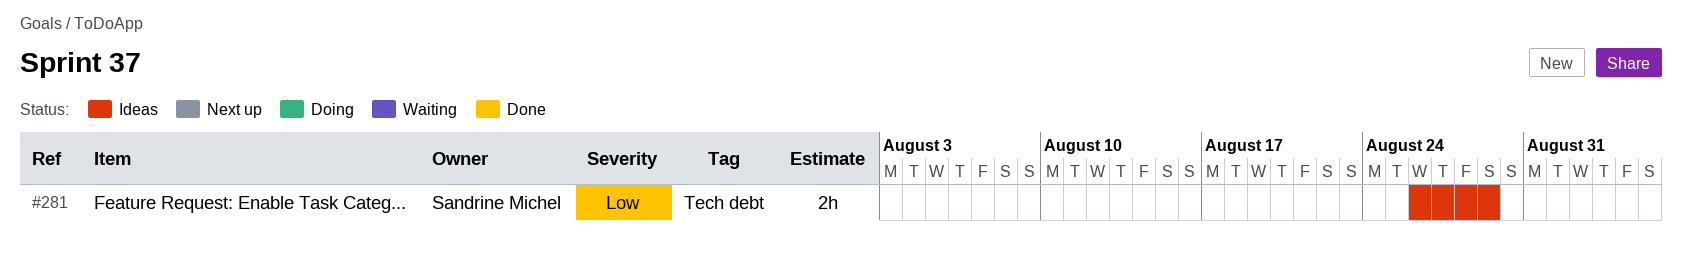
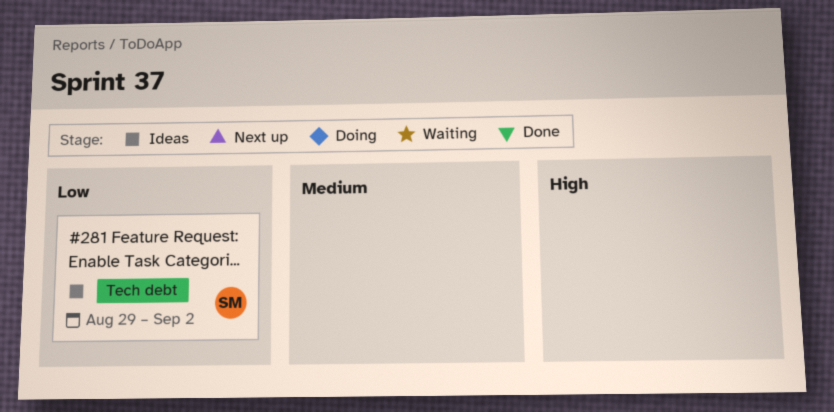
#281, start: Aug 26 -> Aug 29
#281, due: Aug 29 -> Sep 2

